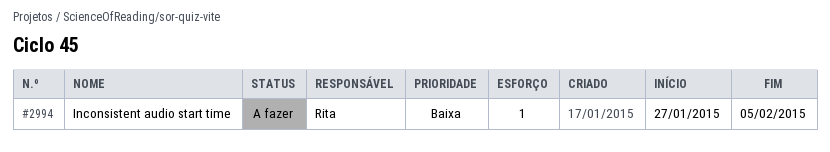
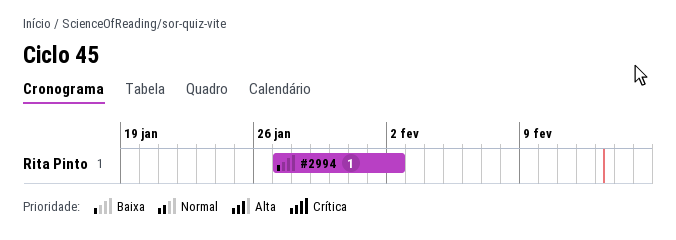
#2994, due: Feb 5 -> Feb 2

